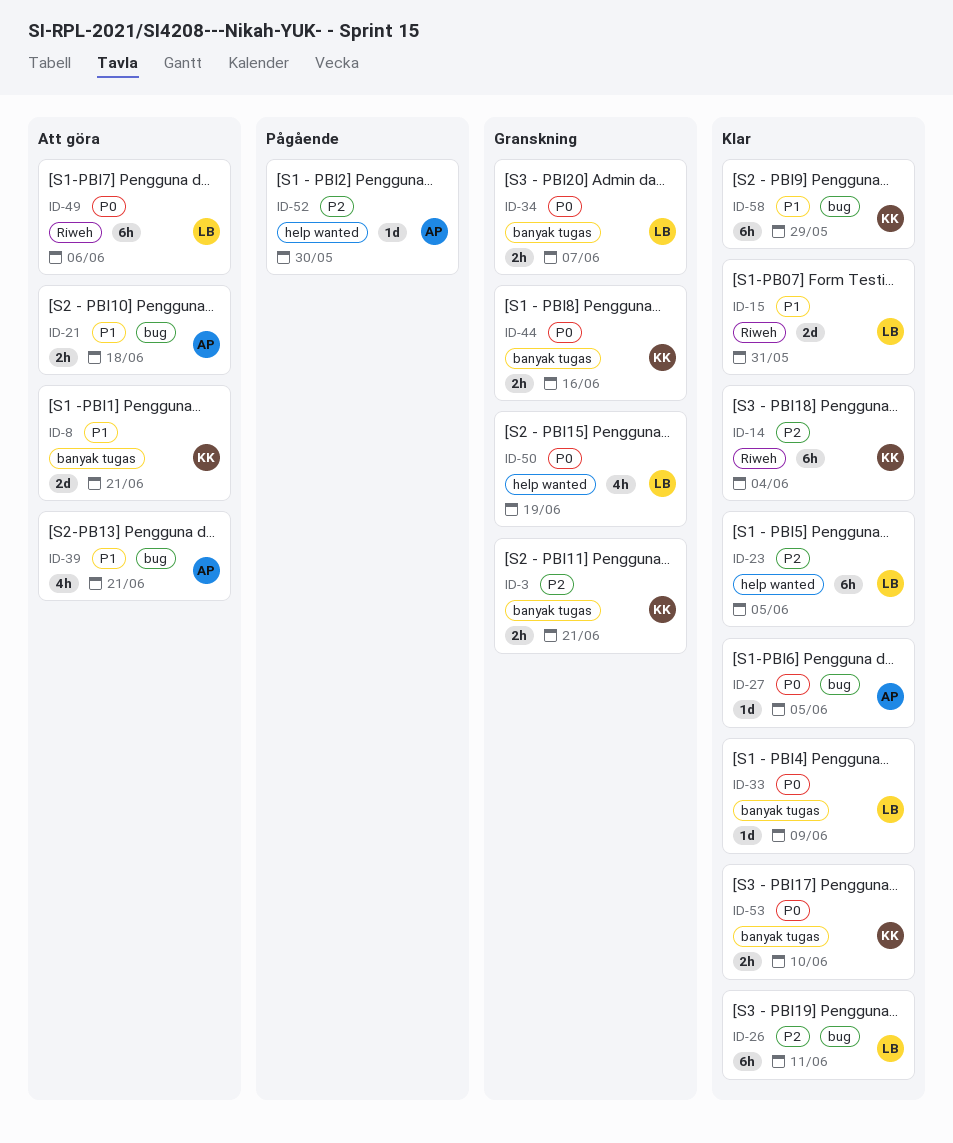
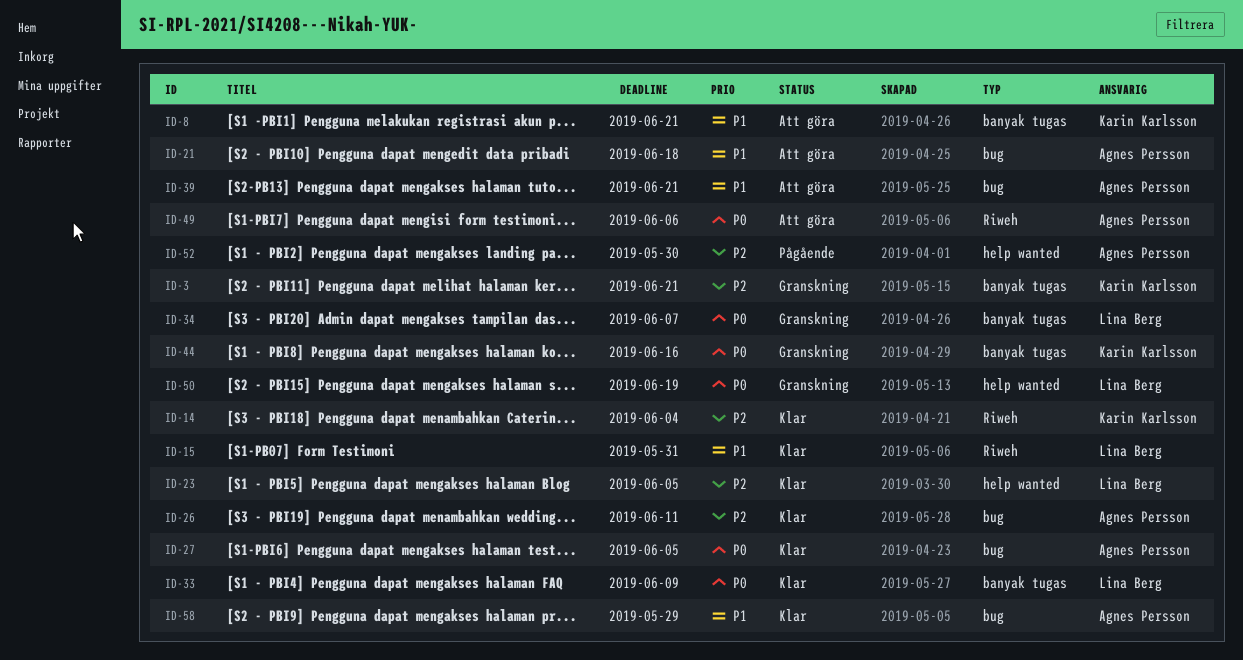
ID-26, owner: Lina Berg -> Agnes Persson
ID-49, owner: Lina Berg -> Agnes Persson
ID-53: present -> none
ID-58, owner: Karin Karlsson -> Agnes Persson

